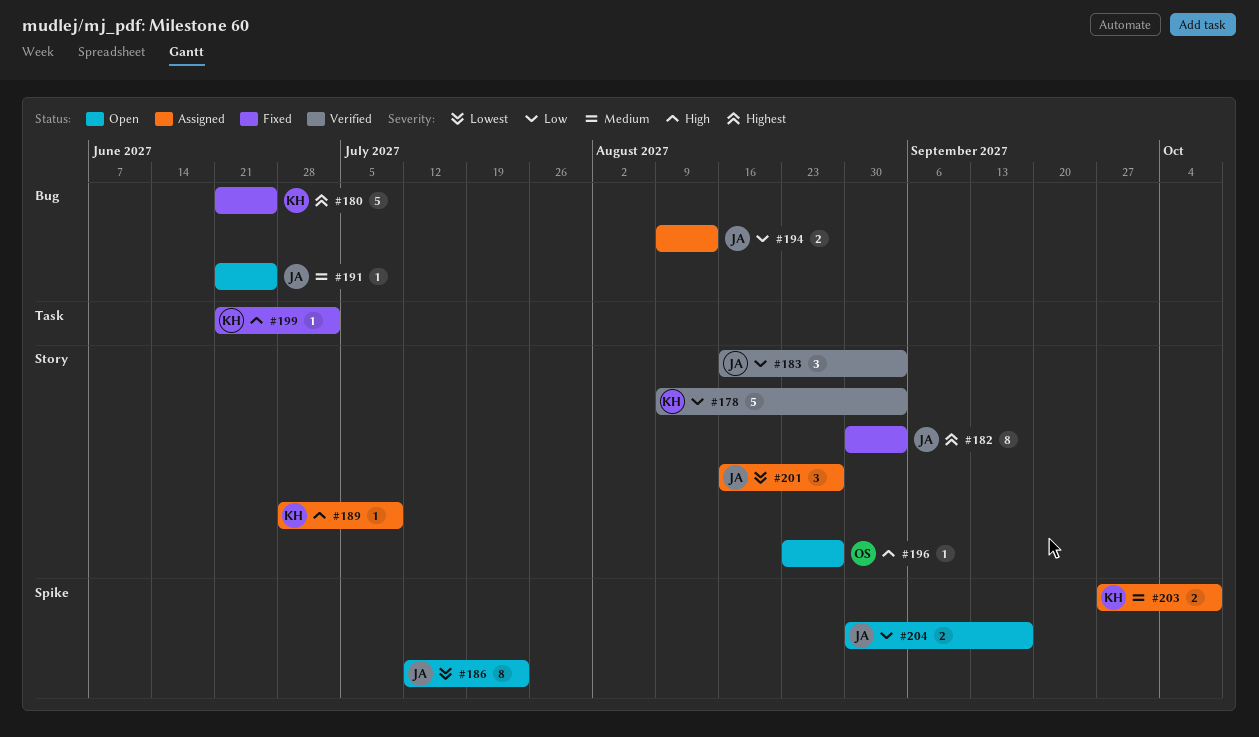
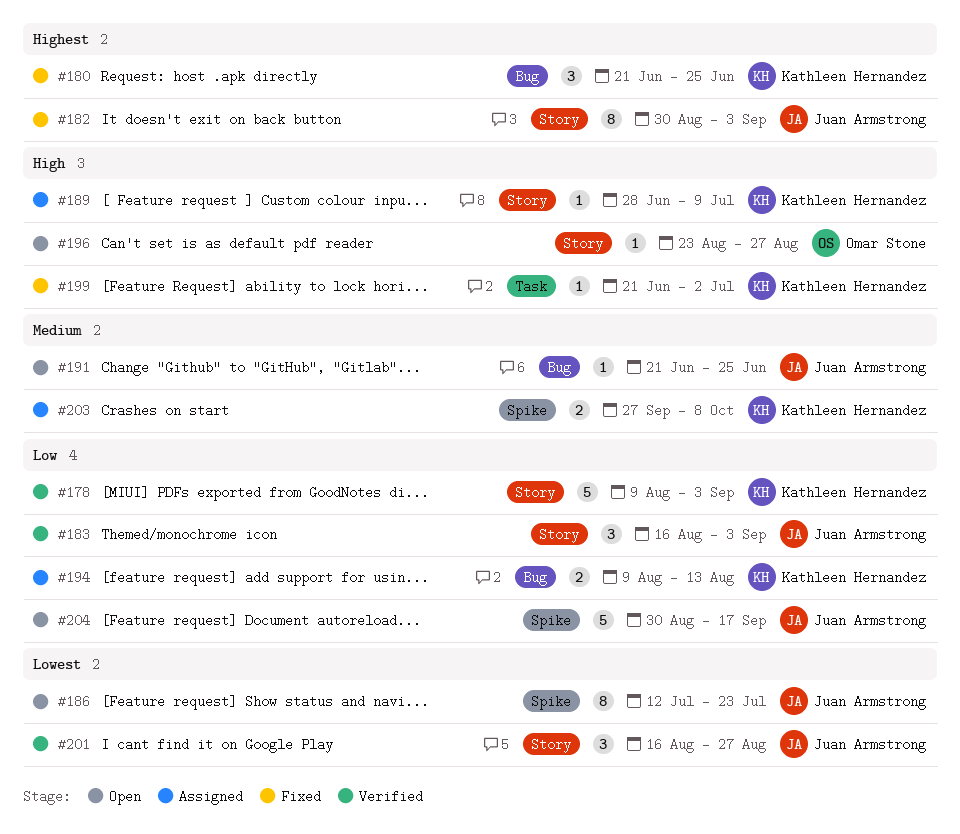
#180, estimate: 5 -> 3
#194, owner: Juan Armstrong -> Kathleen Hernandez
#201, status: Assigned -> Verified
#204, estimate: 2 -> 5

